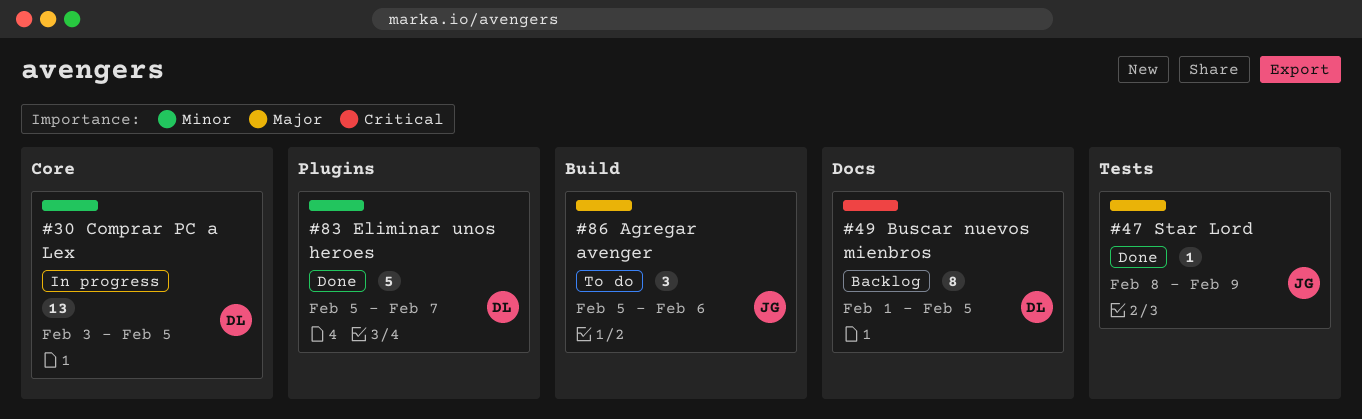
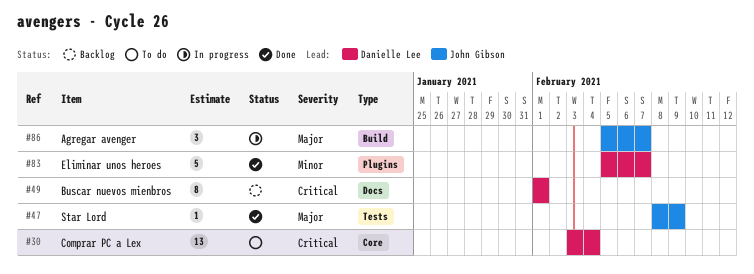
#30, status: In progress -> To do
#30, priority: Minor -> Critical
#30, due: Feb 5 -> Feb 4
#49, due: Feb 5 -> Feb 1
#86, status: To do -> In progress
#86, due: Feb 6 -> Feb 7

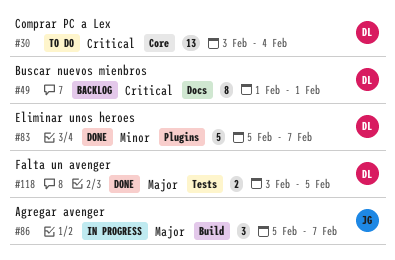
#47: present -> none
#118: none -> present

